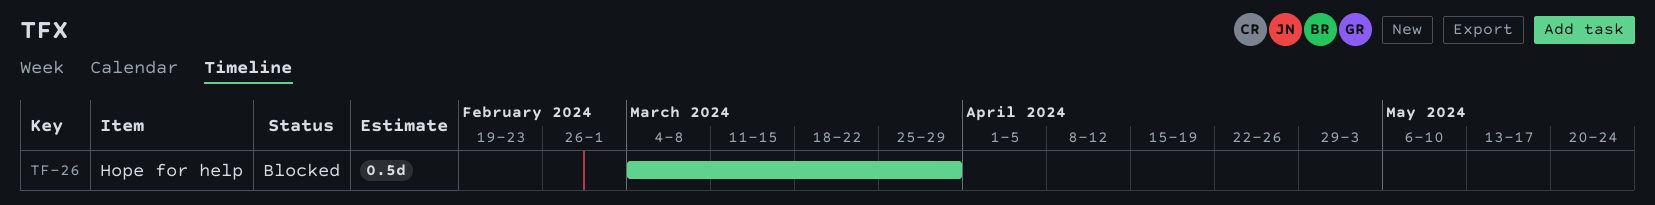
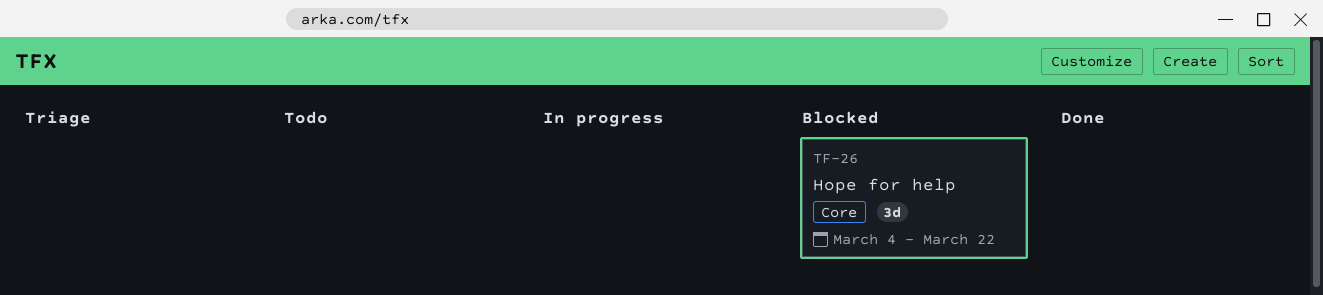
TF-26, estimate: 0.5d -> 3d
TF-26, due: Mar 29 -> Mar 22

